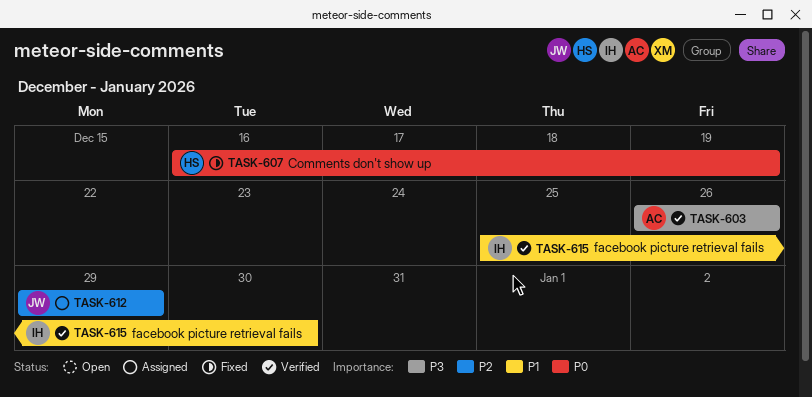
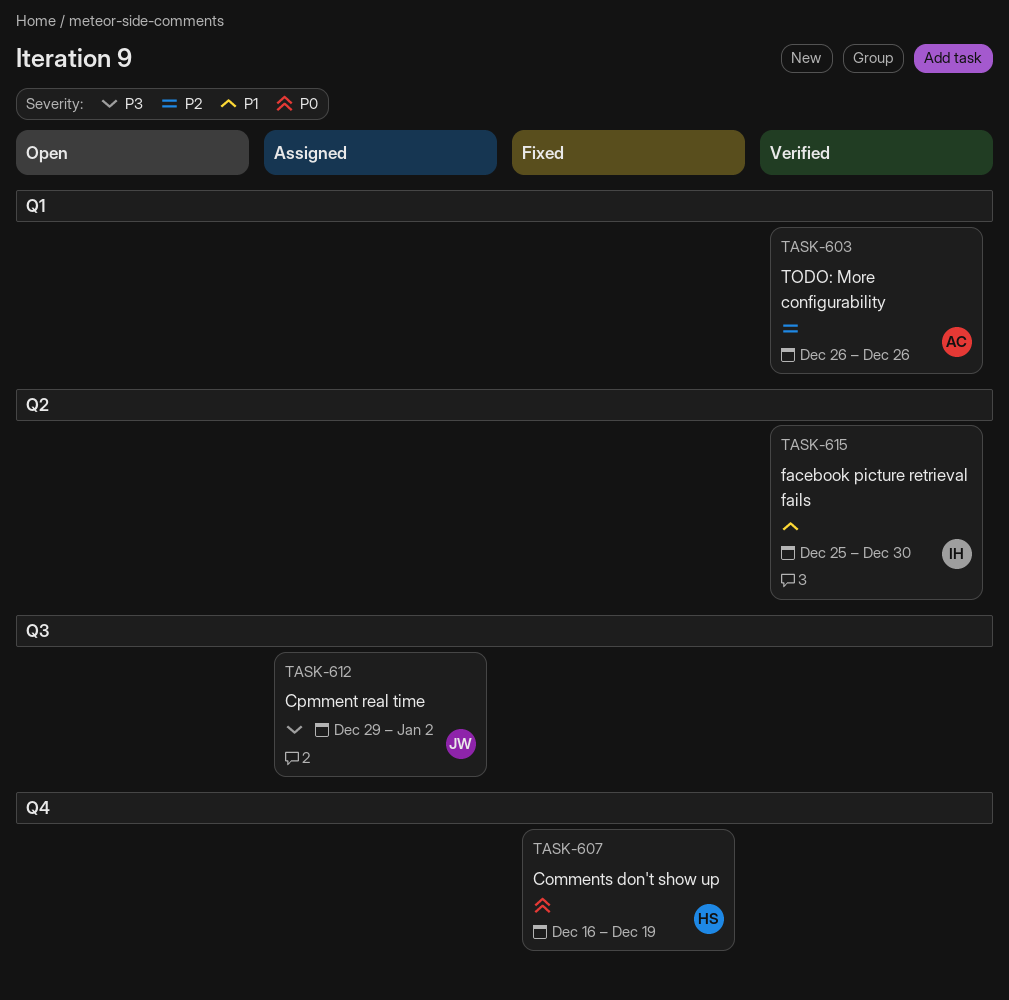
TASK-603, priority: P3 -> P2
TASK-612, priority: P2 -> P3
TASK-612, due: Dec 29 -> Jan 2

